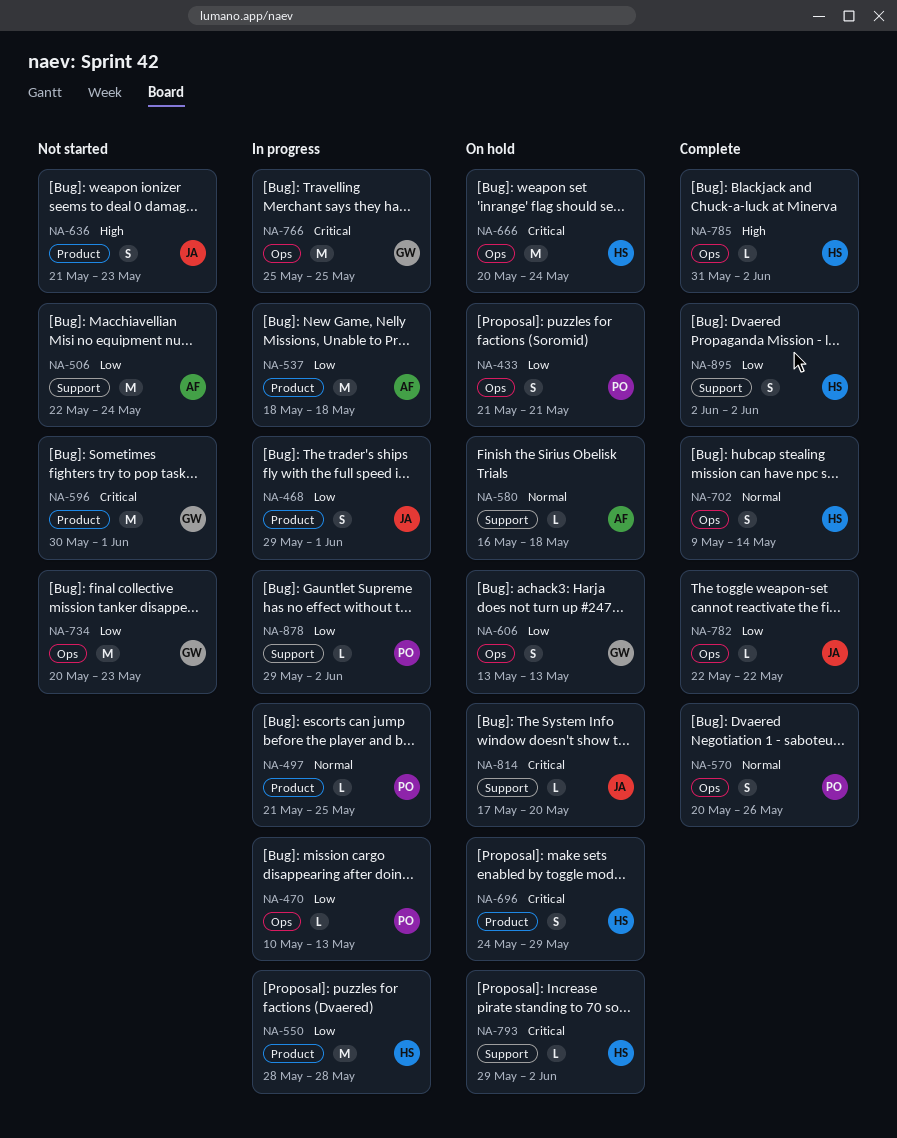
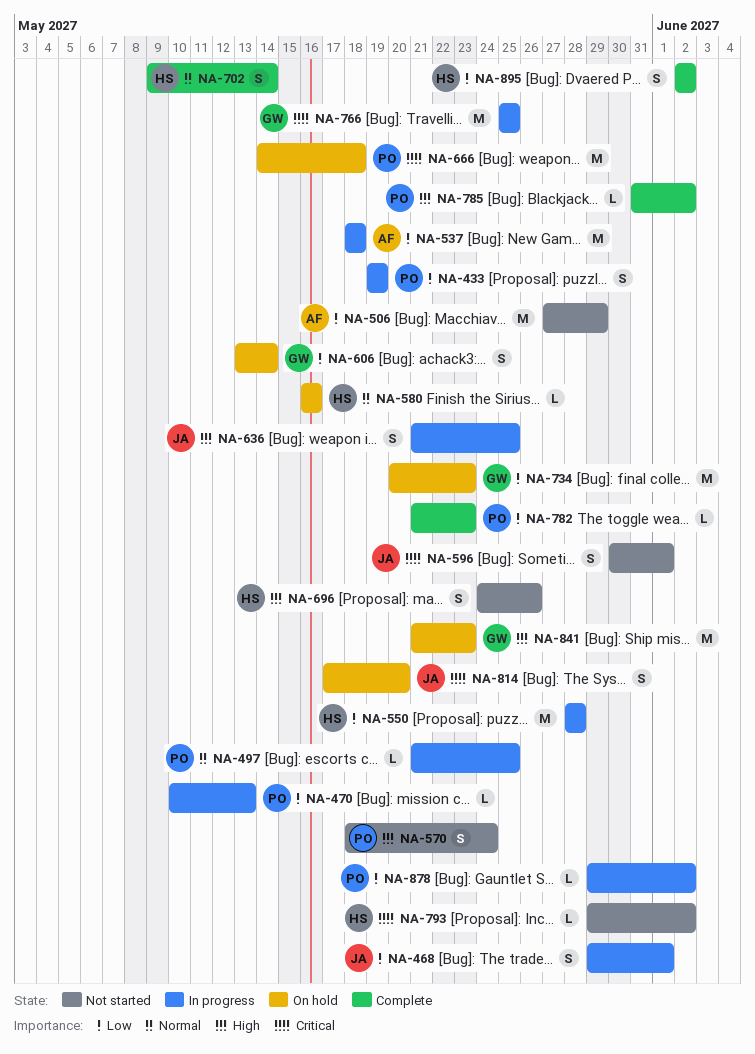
NA-433, status: On hold -> In progress
NA-433, start: May 21 -> May 19
NA-433, due: May 21 -> May 19
NA-506, start: May 22 -> May 27
NA-506, due: May 24 -> May 29
NA-570, status: Complete -> Not started
NA-570, priority: Normal -> High
NA-570, start: May 20 -> May 18
NA-570, due: May 26 -> May 24
NA-580, owner: AF -> HS
NA-580, due: May 18 -> May 16
NA-596, owner: GW -> JA
NA-596, estimate: M -> S
NA-606, due: May 13 -> May 14
NA-636, status: Not started -> In progress
NA-636, due: May 23 -> May 25
NA-666, owner: HS -> PO
NA-666, start: May 20 -> May 14
NA-666, due: May 24 -> May 18
NA-696, status: On hold -> Not started
NA-696, priority: Critical -> High
NA-696, due: May 29 -> May 26
NA-734, status: Not started -> On hold
NA-782, owner: JA -> PO
NA-782, start: May 22 -> May 21
NA-782, due: May 22 -> May 23
NA-785, owner: HS -> PO
NA-793, status: On hold -> Not started
NA-814, estimate: L -> S
NA-841: none -> present

